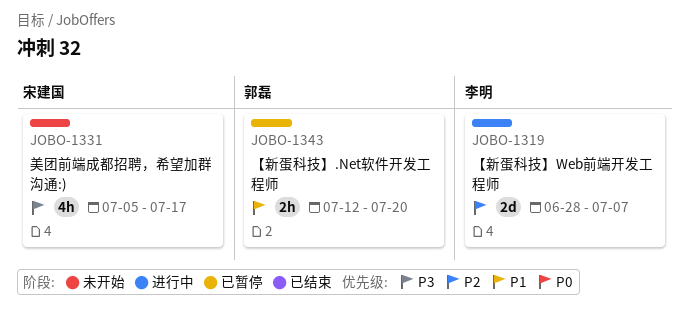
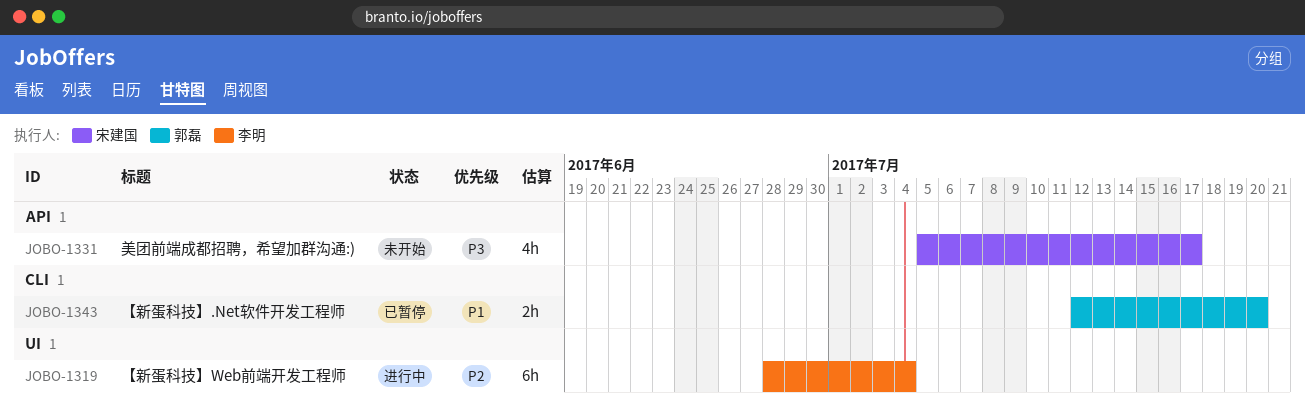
JOBO-1319, estimate: 2d -> 6h
JOBO-1319, due: Jul 7 -> Jul 4

